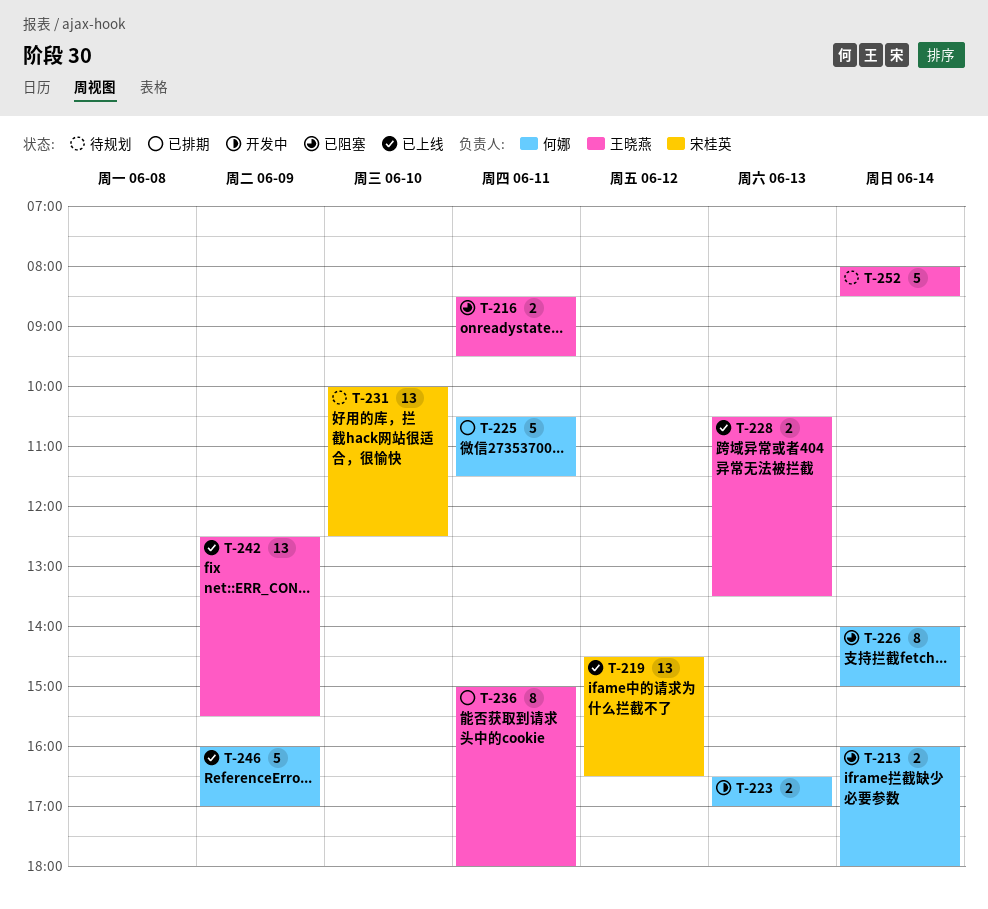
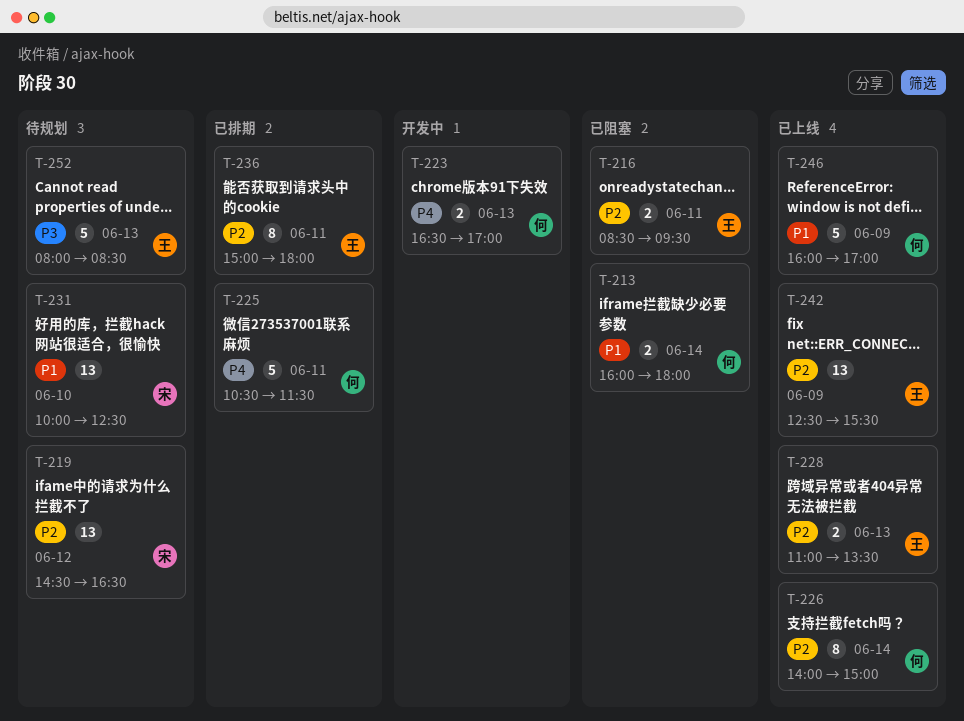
T-219, status: 已上线 -> 待规划
T-226, status: 已阻塞 -> 已上线
T-228, begins: 10:30 -> 11:00
T-252, day: Jun 14 -> Jun 13

